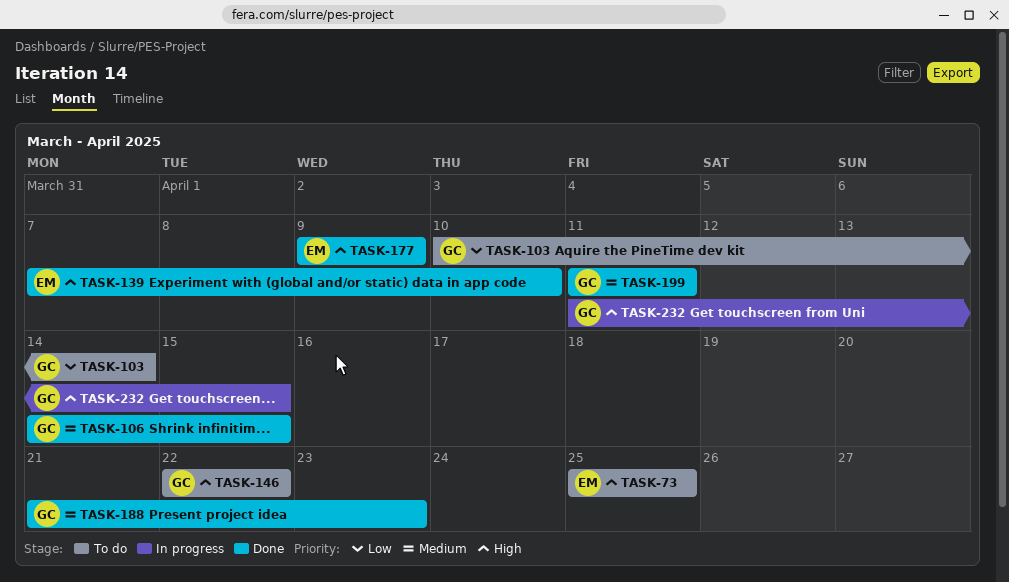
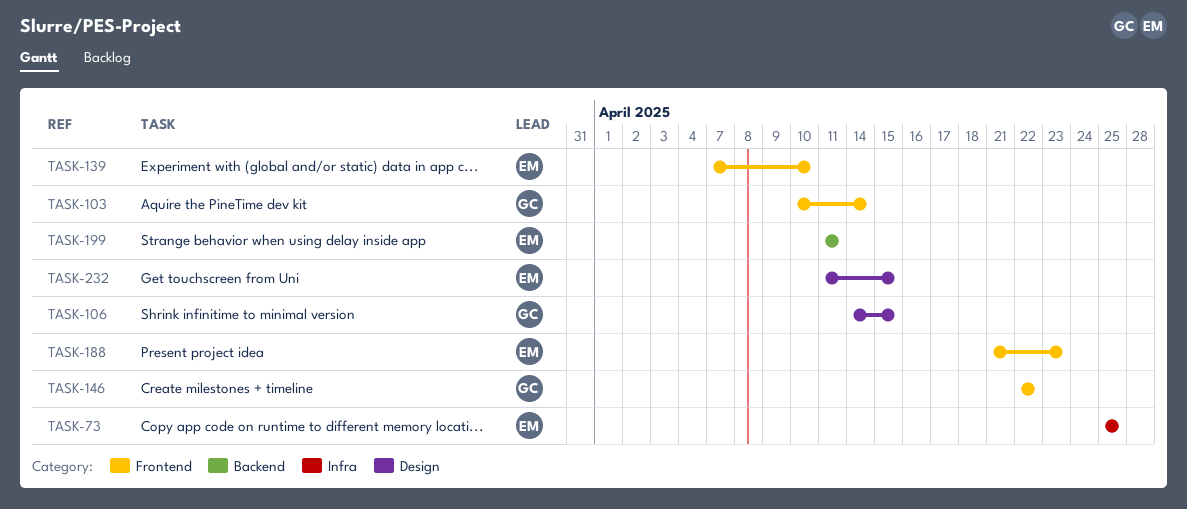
TASK-177: present -> none
TASK-188, owner: GC -> EM
TASK-199, owner: GC -> EM
TASK-232, owner: GC -> EM

